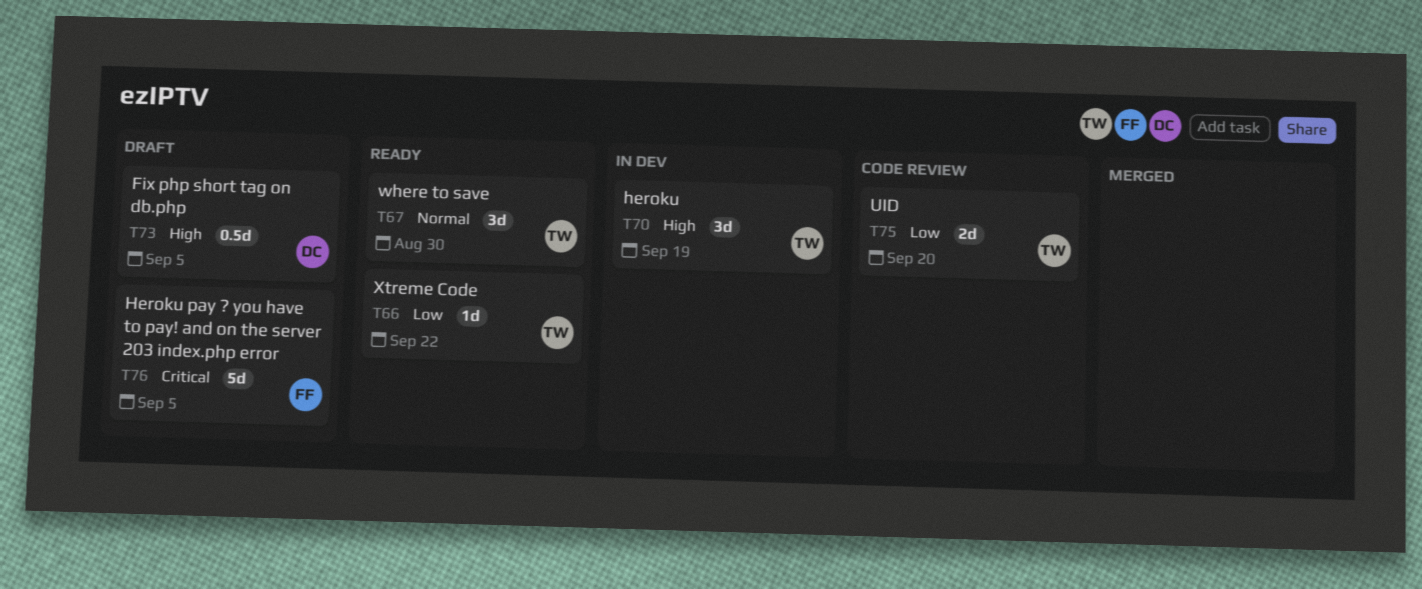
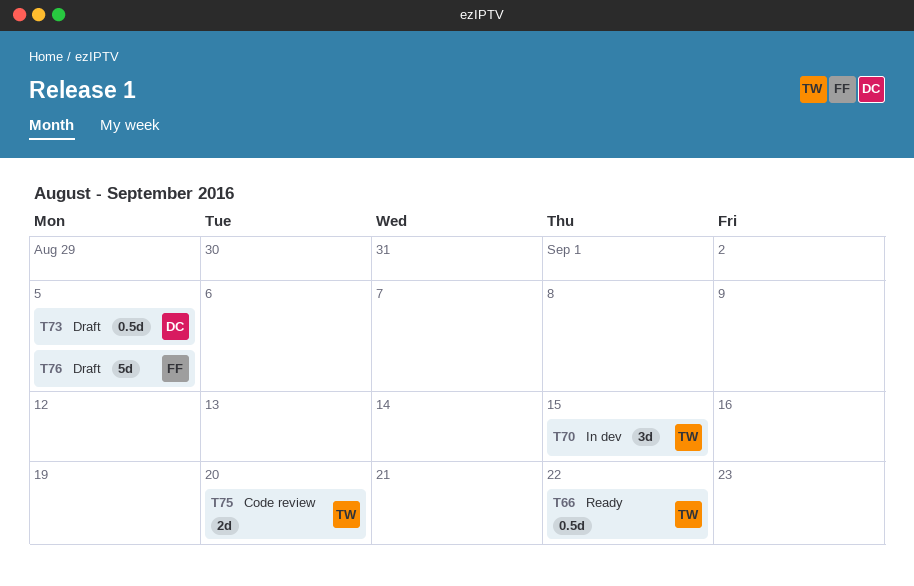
T66, estimate: 1d -> 0.5d
T67: present -> none
T70, due: Sep 19 -> Sep 15

